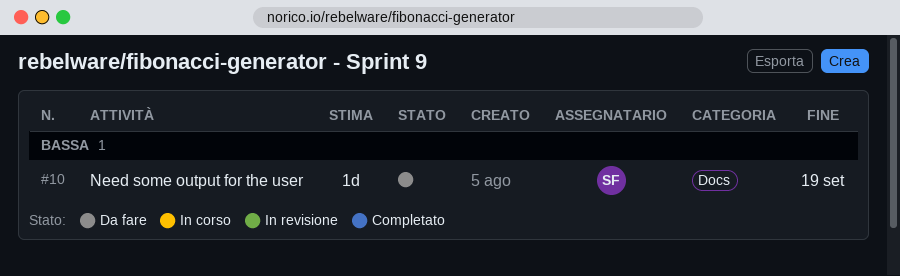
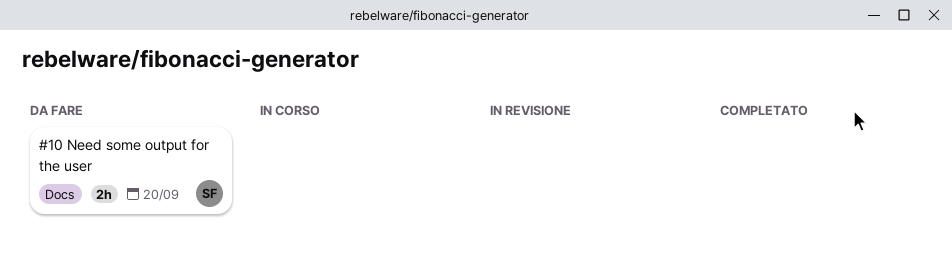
#10, estimate: 1d -> 2h
#10, due: Sep 19 -> Sep 20

